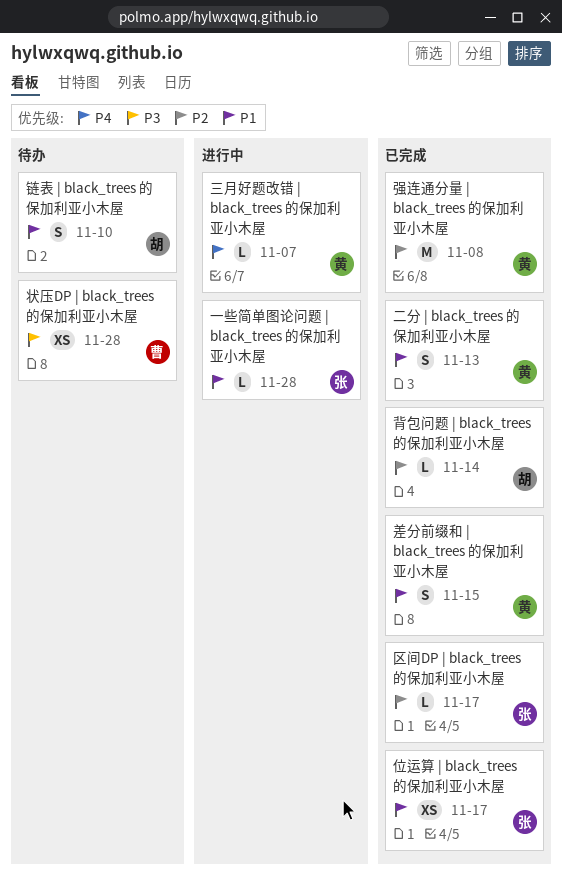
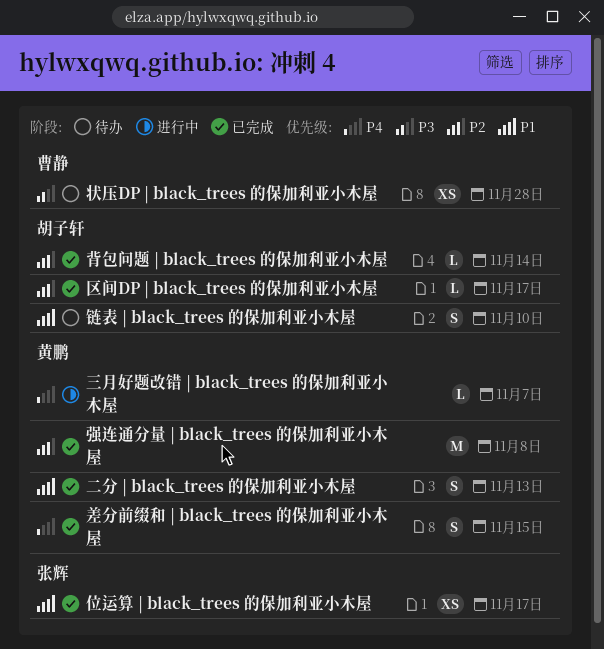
一些简单图论问题 | black_trees 的保加利亚小木屋: present -> none
区间DP | black_trees 的保加利亚小木屋, owner: 张辉 -> 胡子轩
差分前缀和 | black_trees 的保加利亚小木屋, priority: P1 -> P4

